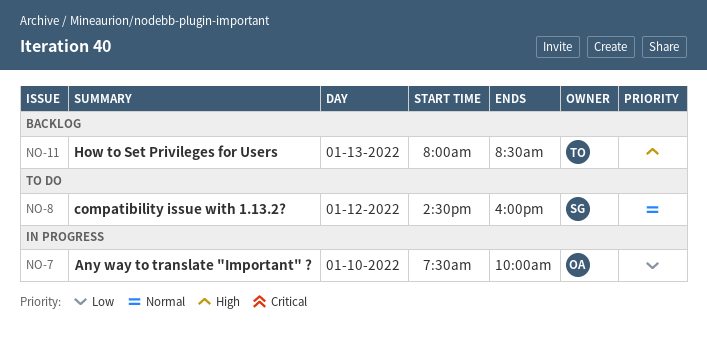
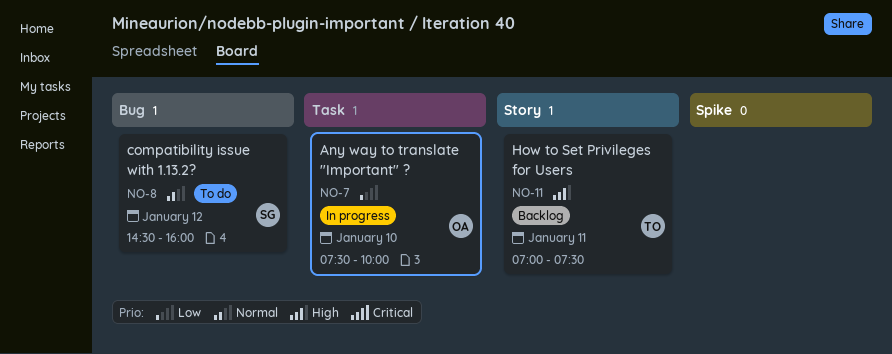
NO-11, day: Jan 13 -> Jan 11
NO-11, begins: 08:00 -> 07:00
NO-11, ends: 08:30 -> 07:30

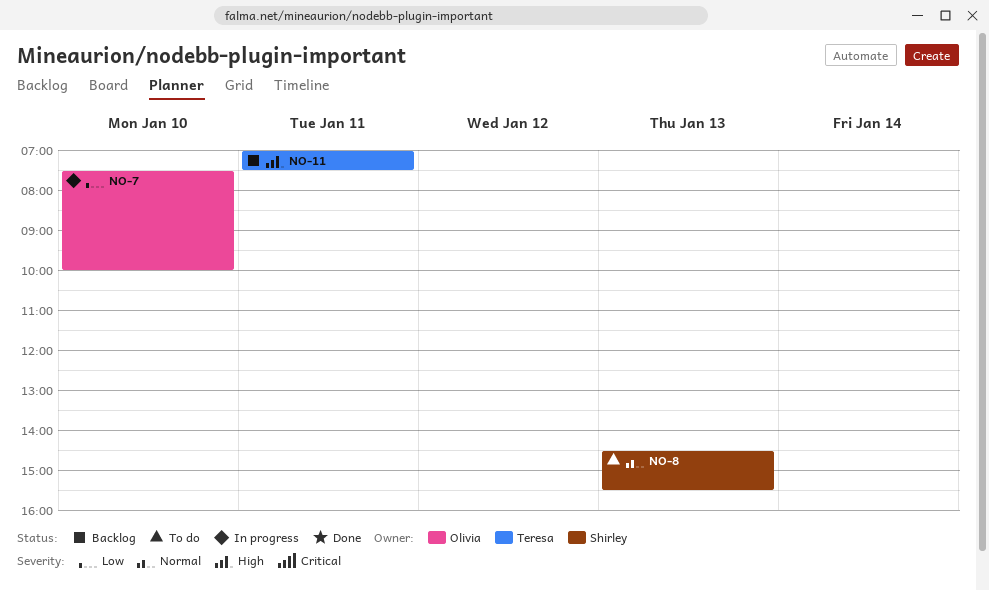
NO-8, day: Jan 12 -> Jan 13
NO-8, ends: 16:00 -> 15:30

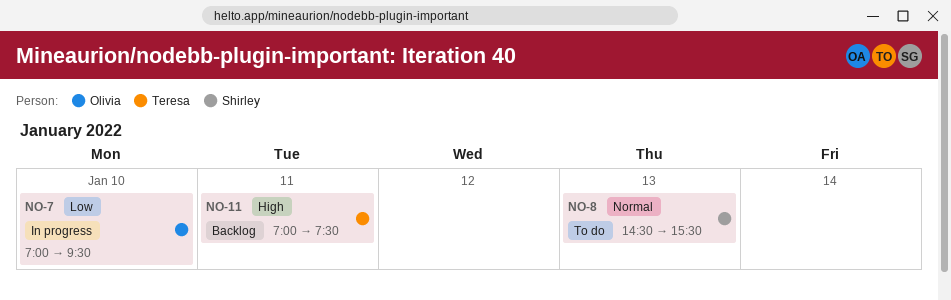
NO-7, begins: 07:30 -> 07:00
NO-7, ends: 10:00 -> 09:30

